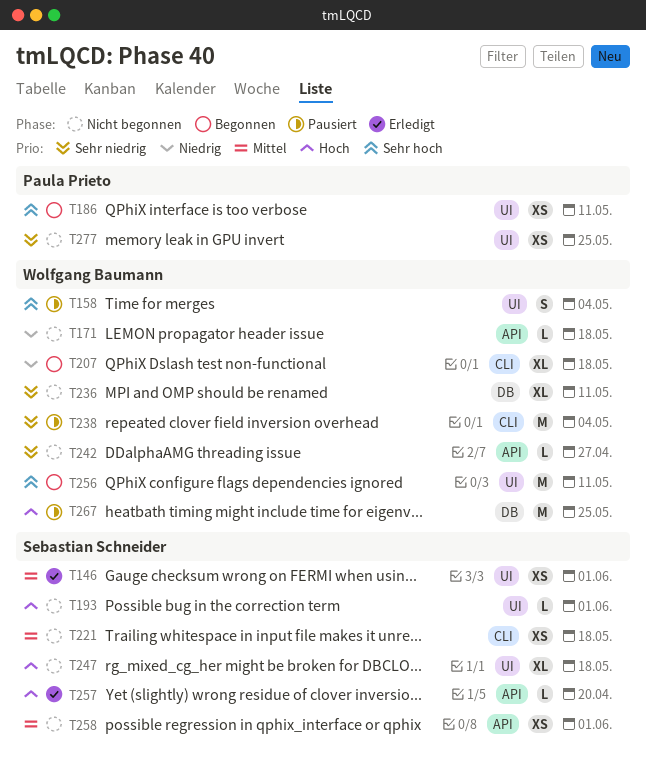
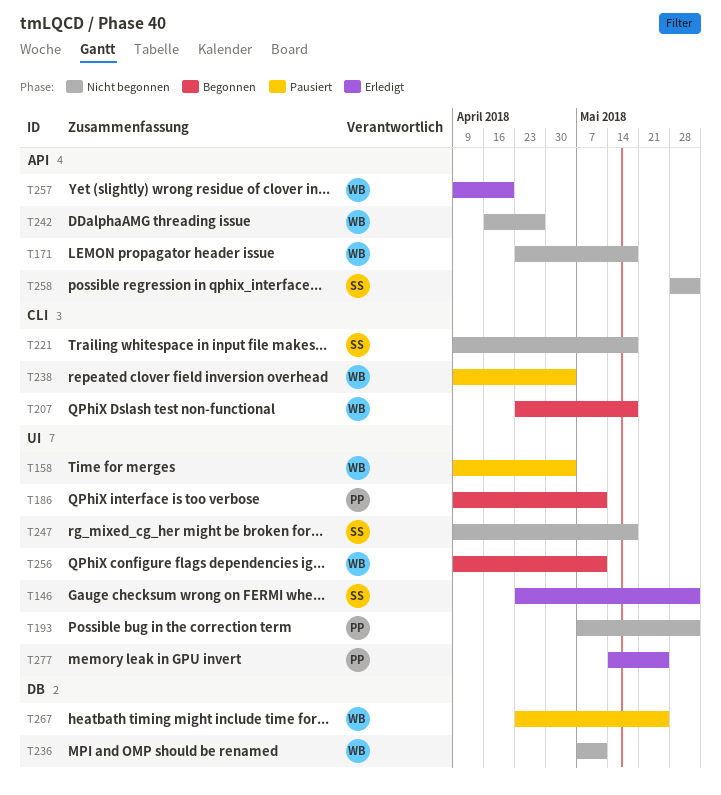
T193, owner: Sebastian Schneider -> Paula Prieto
T257, owner: Sebastian Schneider -> Wolfgang Baumann
T277, status: Nicht begonnen -> Erledigt

